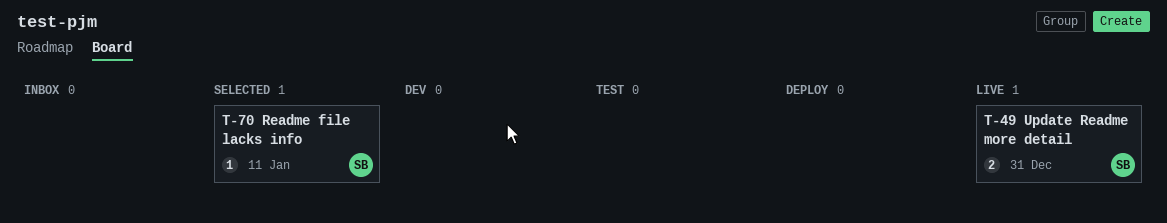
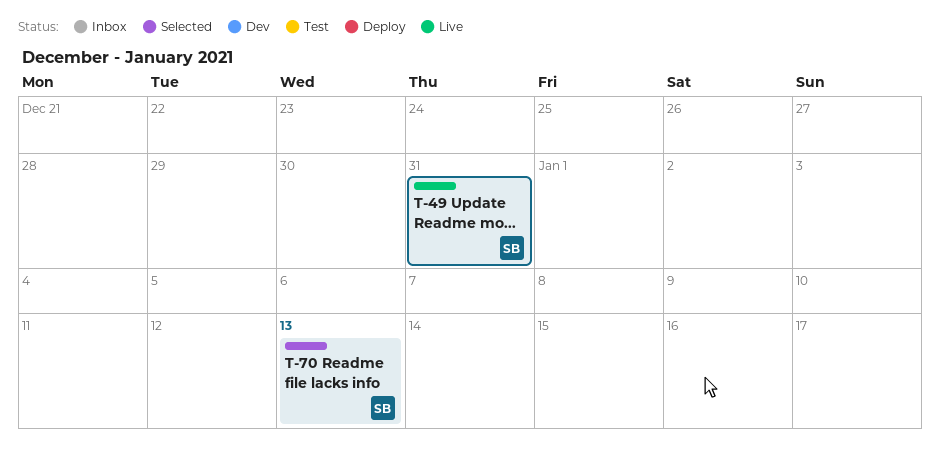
T-70, due: Jan 11 -> Jan 13

